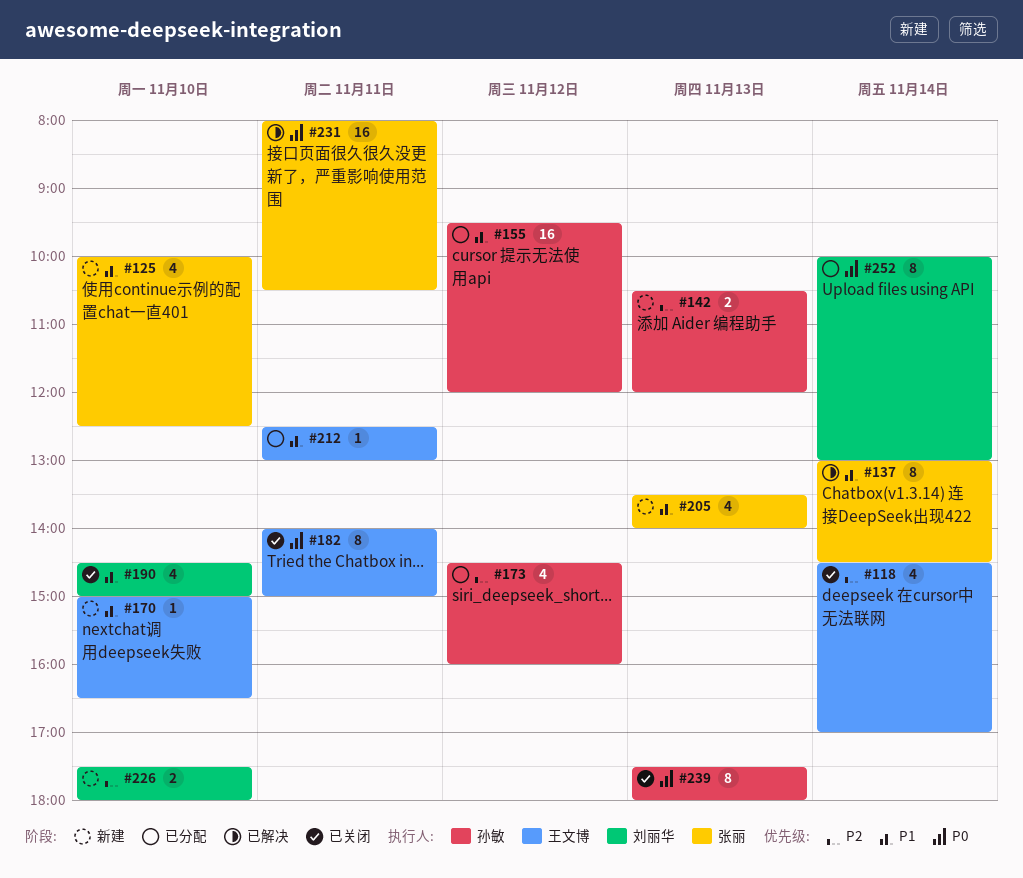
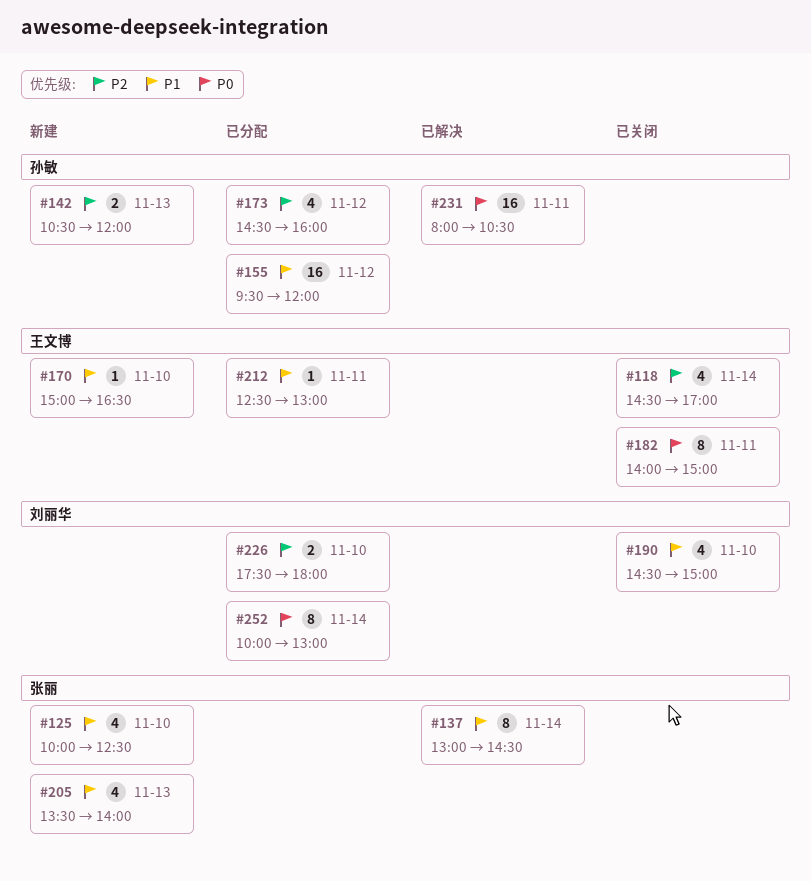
#226, status: 新建 -> 已分配
#231, owner: 张丽 -> 孙敏
#239: present -> none

